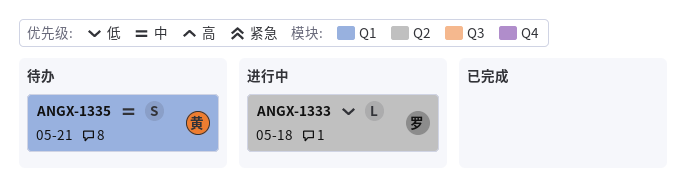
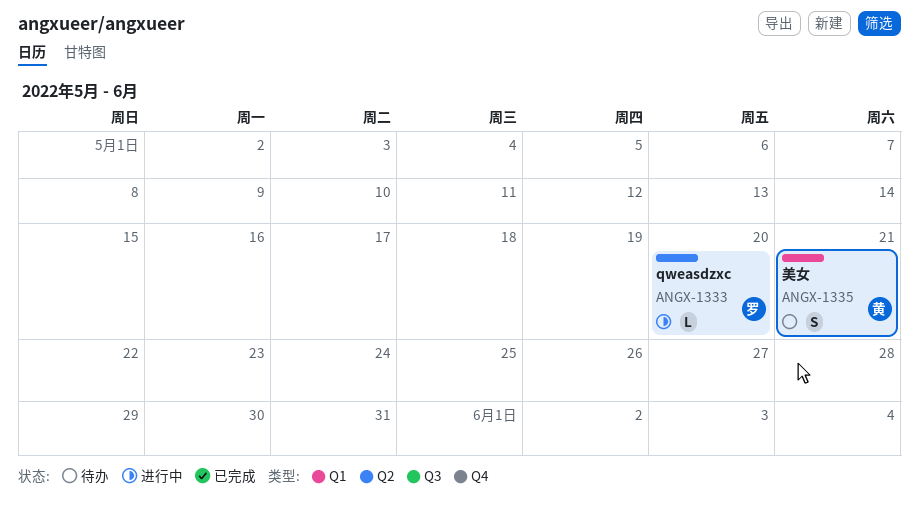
ANGX-1333, due: May 18 -> May 20

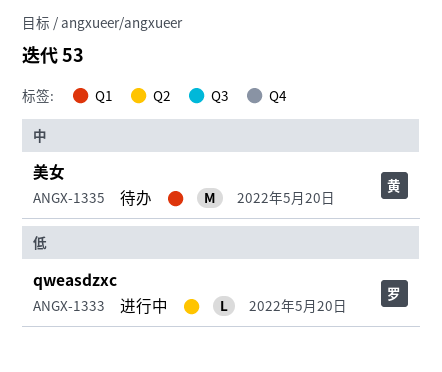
ANGX-1335, estimate: S -> M
ANGX-1335, due: May 21 -> May 20

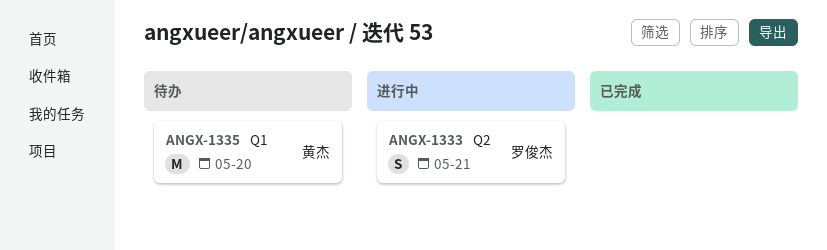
ANGX-1333, estimate: L -> S
ANGX-1333, due: May 20 -> May 21

